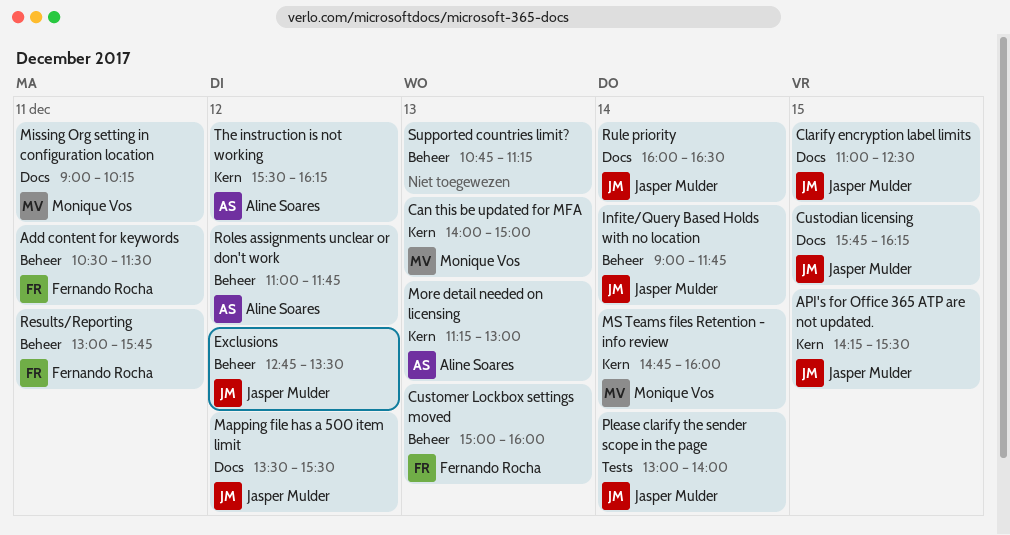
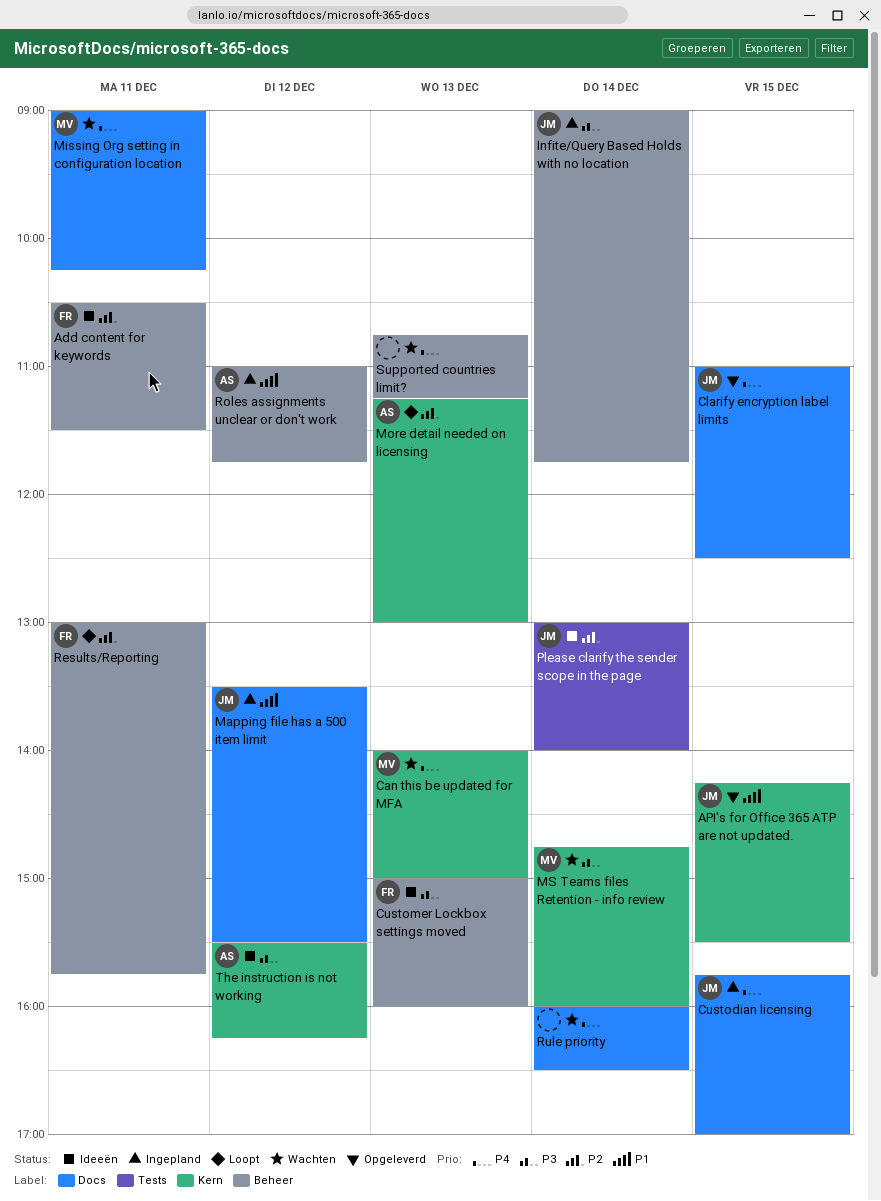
Custodian licensing, ends: 16:15 -> 17:00
Exclusions: present -> none
Rule priority, owner: Jasper Mulder -> none

